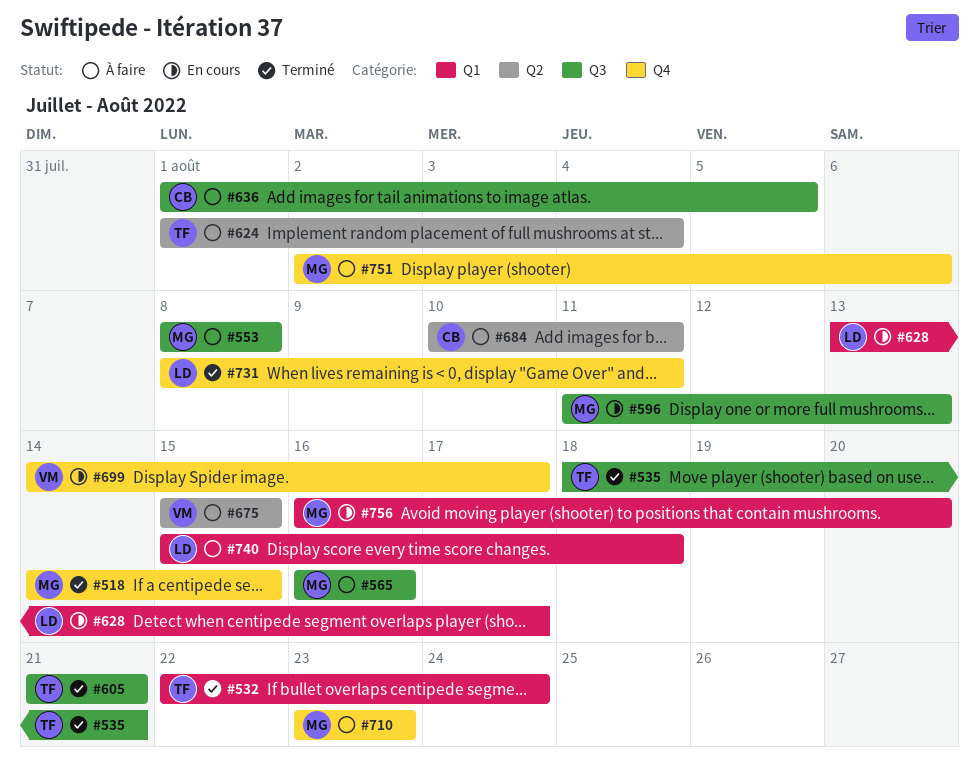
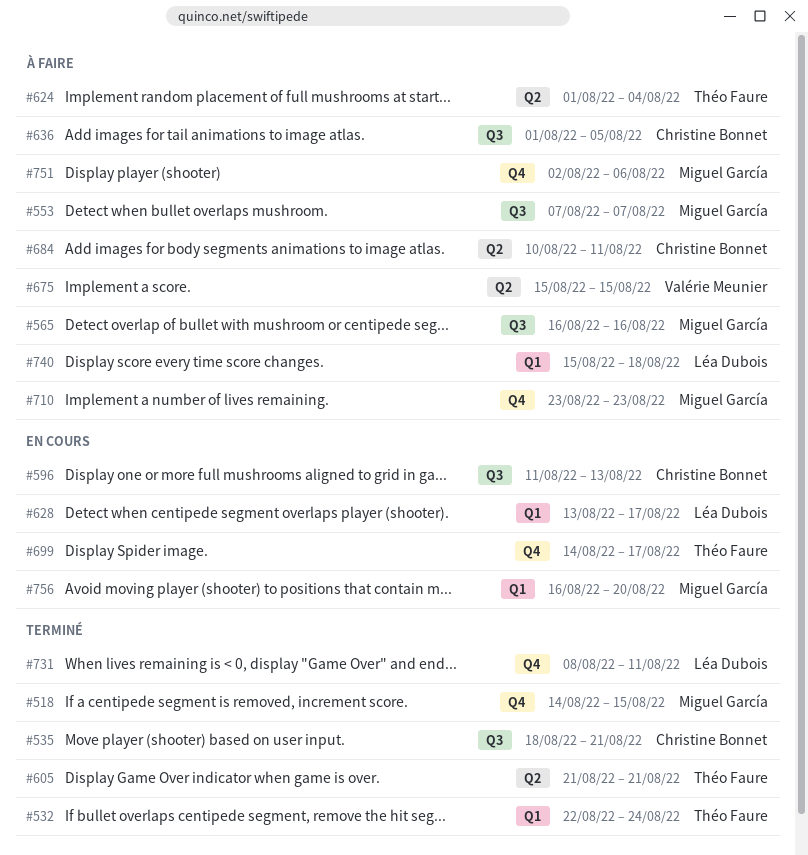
#535, owner: Théo Faure -> Christine Bonnet
#553, start: Aug 8 -> Aug 7
#553, due: Aug 8 -> Aug 7
#596, owner: Miguel García -> Christine Bonnet
#605, label: Q3 -> Q2
#699, owner: Valérie Meunier -> Théo Faure

